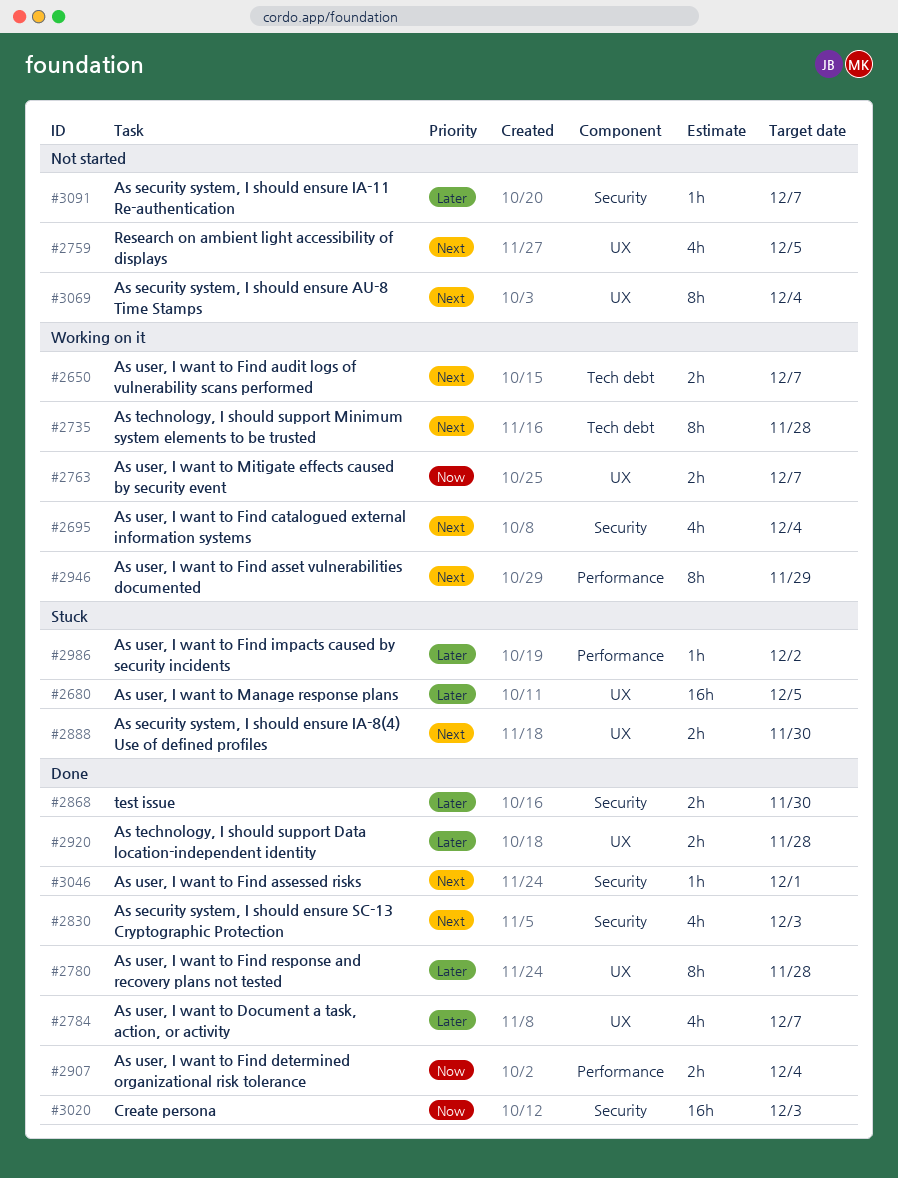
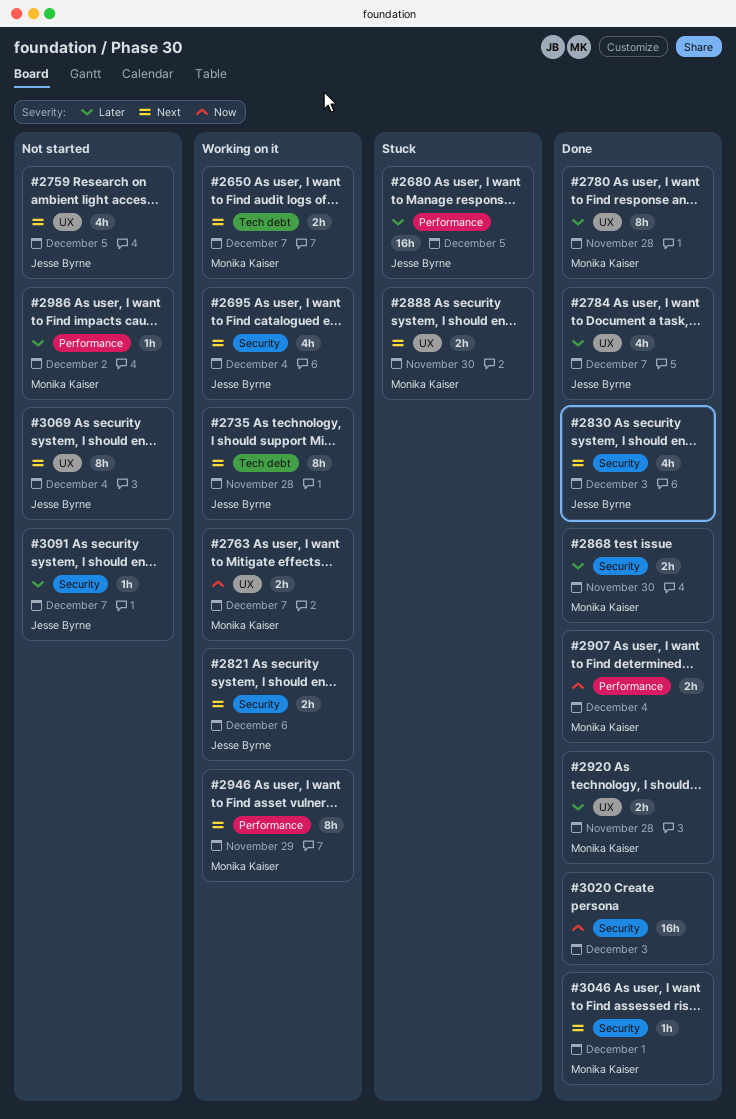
#2680, label: UX -> Performance
#2821: none -> present
#2986, status: Stuck -> Not started

